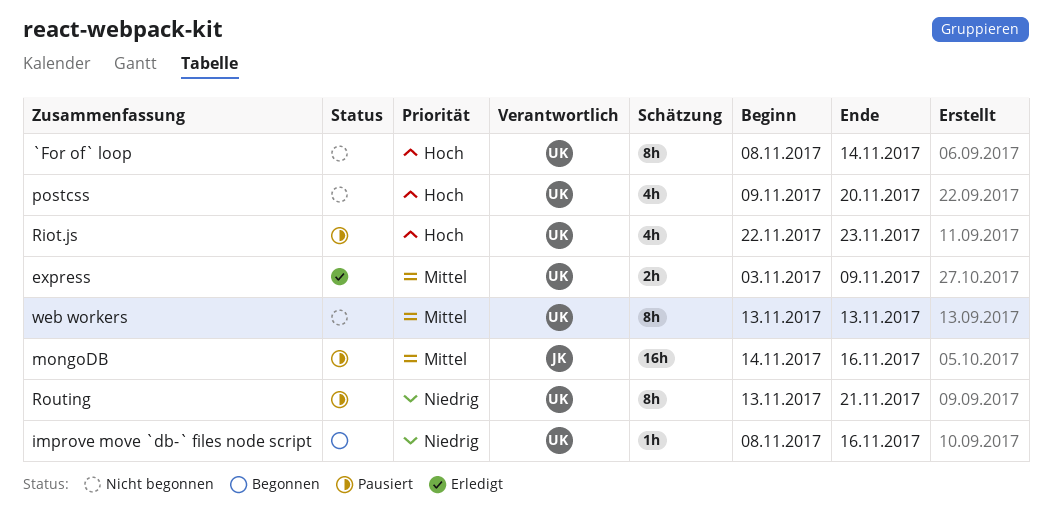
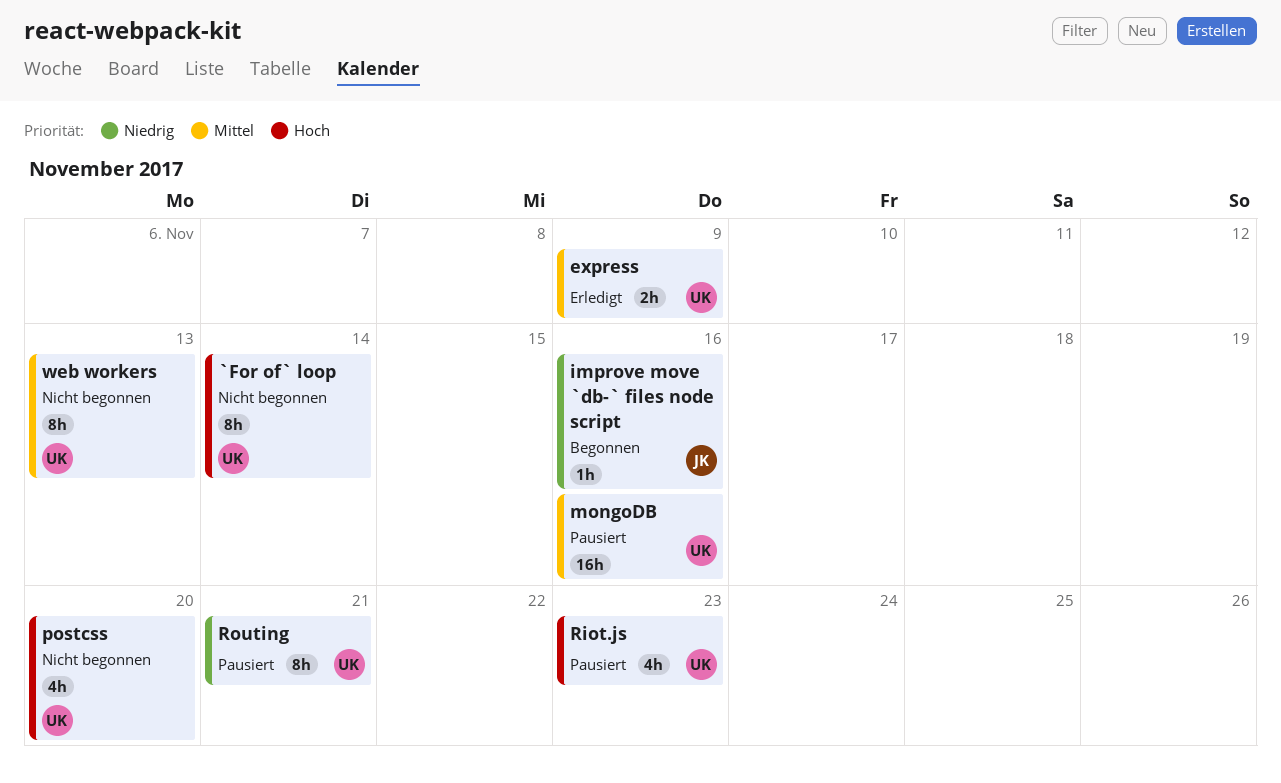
improve move `db-` files node script, owner: UK -> JK
mongoDB, owner: JK -> UK

